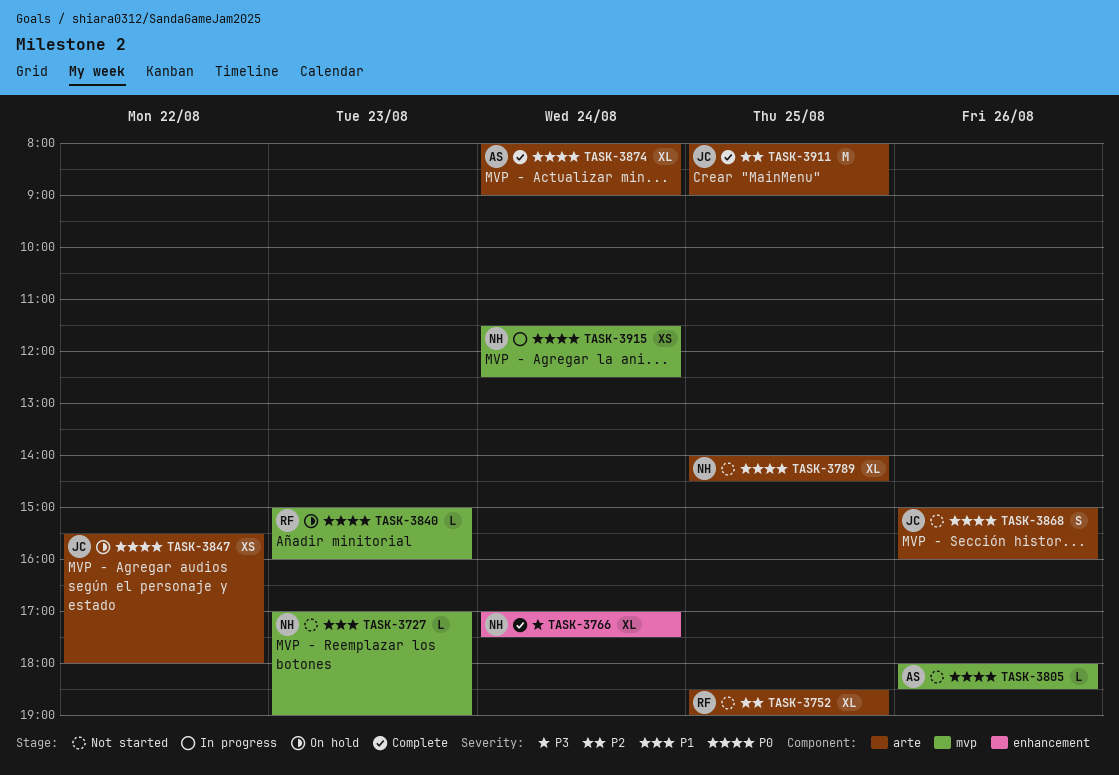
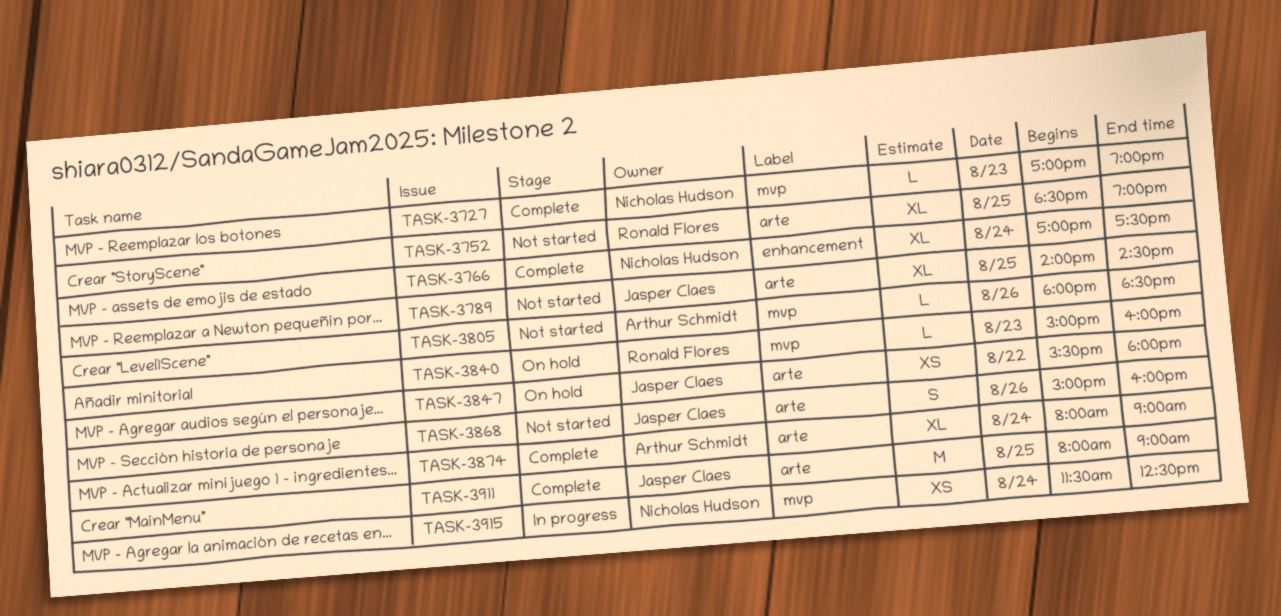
TASK-3727, status: Not started -> Complete
TASK-3789, owner: Nicholas Hudson -> Jasper Claes

